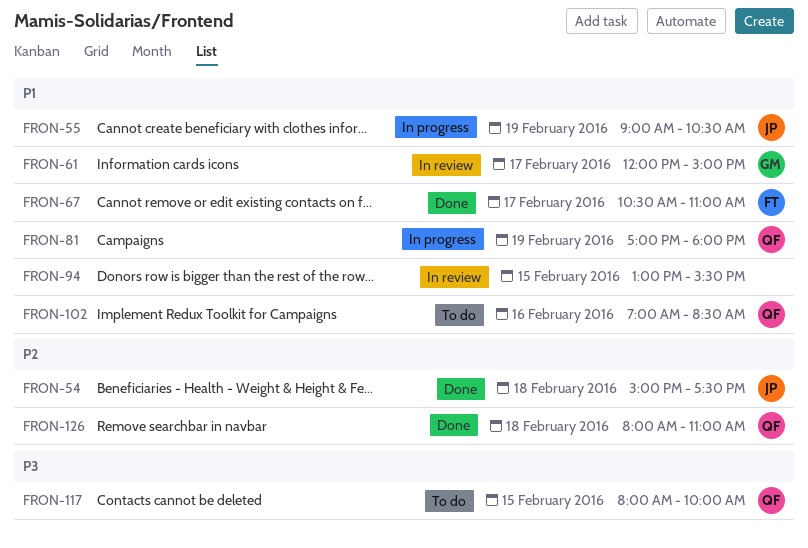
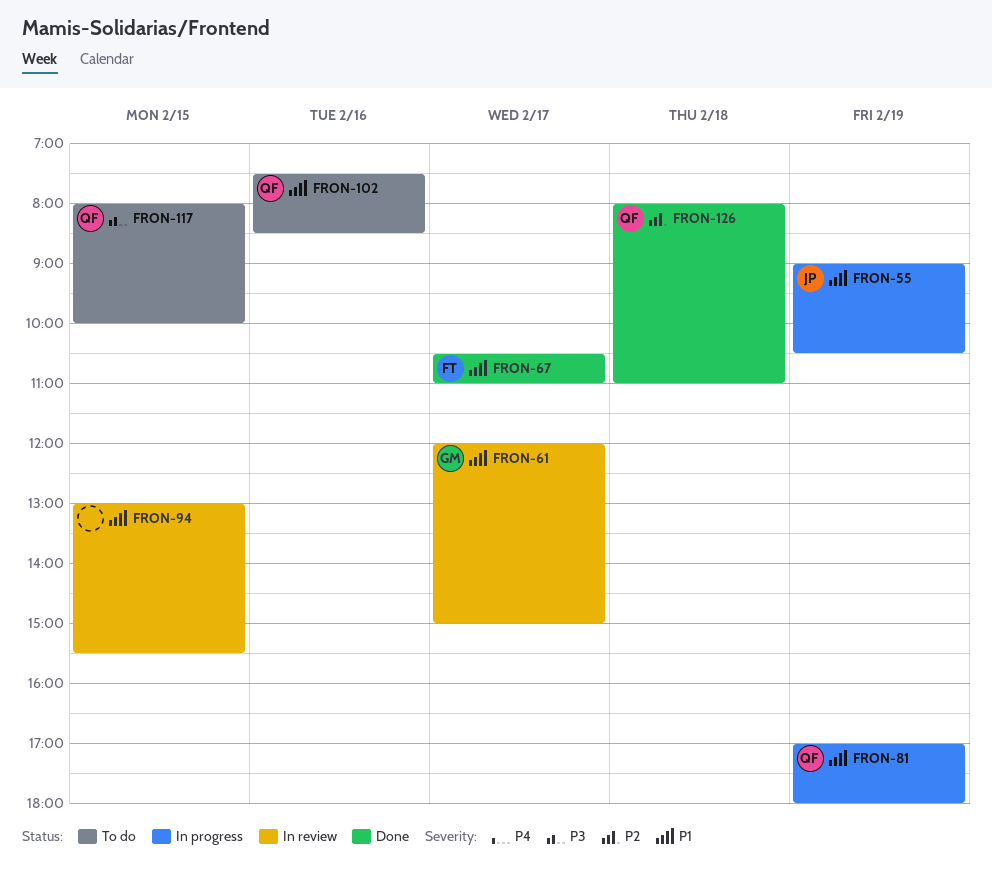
FRON-54: present -> none
FRON-102, begins: 07:00 -> 07:30

